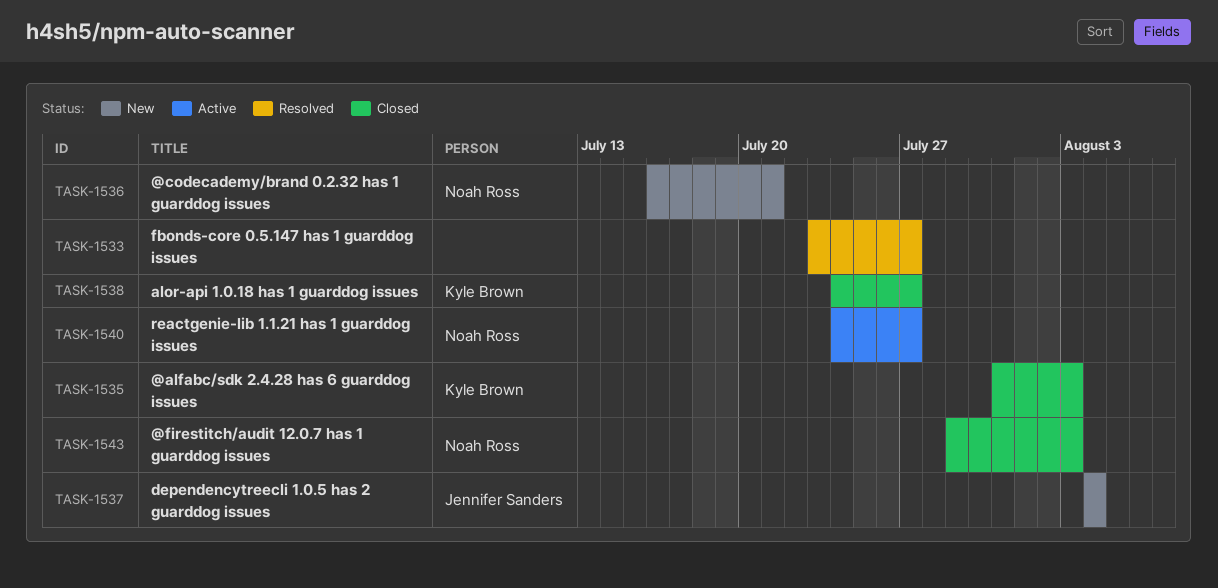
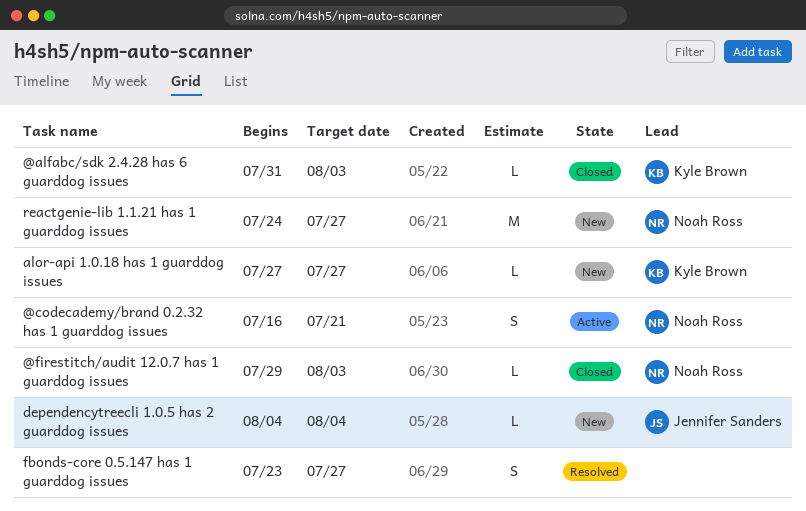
@codecademy/brand 0.2.32 has 1 guarddog issues, status: New -> Active
alor-api 1.0.18 has 1 guarddog issues, status: Closed -> New
alor-api 1.0.18 has 1 guarddog issues, start: Jul 24 -> Jul 27
reactgenie-lib 1.1.21 has 1 guarddog issues, status: Active -> New

